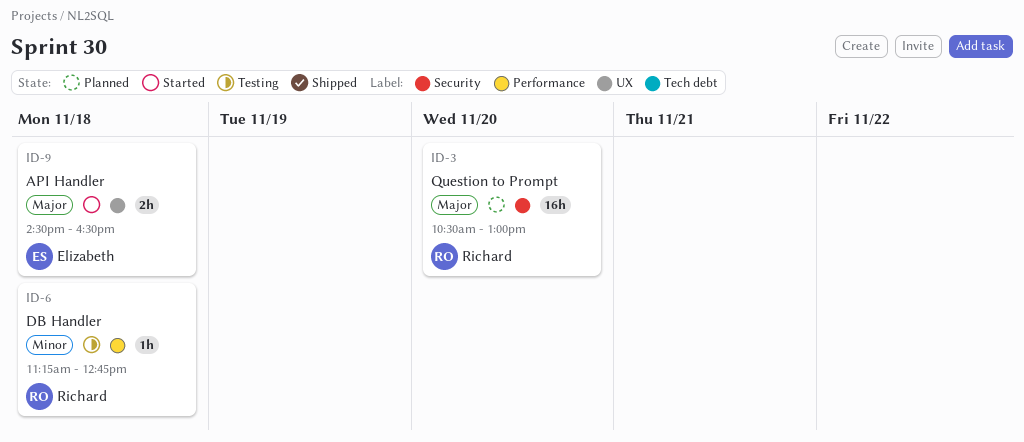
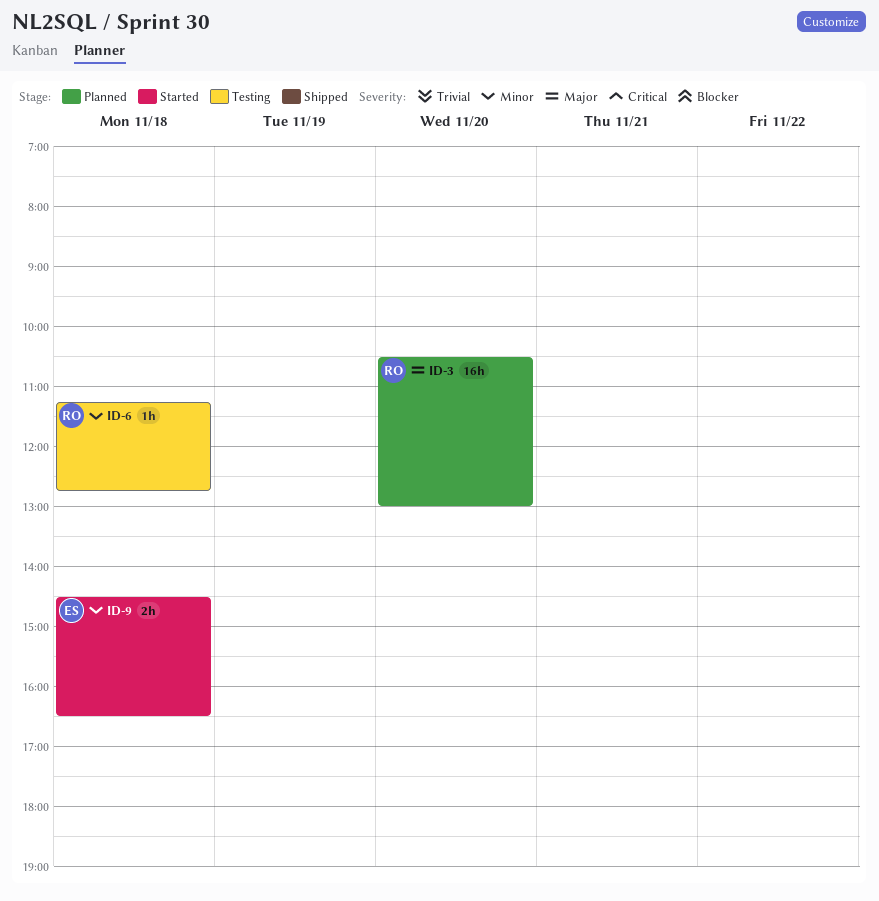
ID-9, priority: Major -> Minor

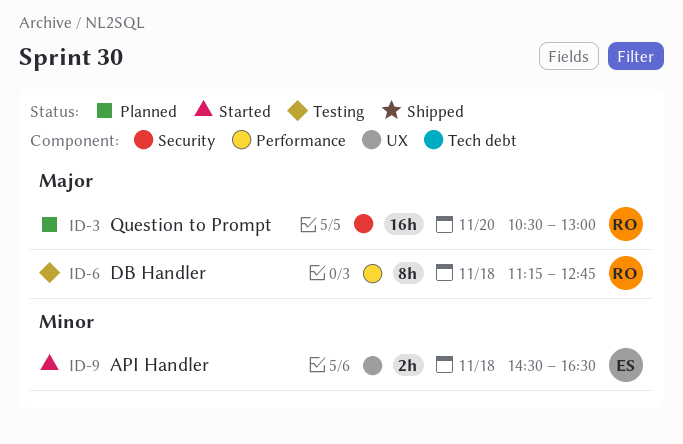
ID-6, priority: Minor -> Major
ID-6, estimate: 1h -> 8h

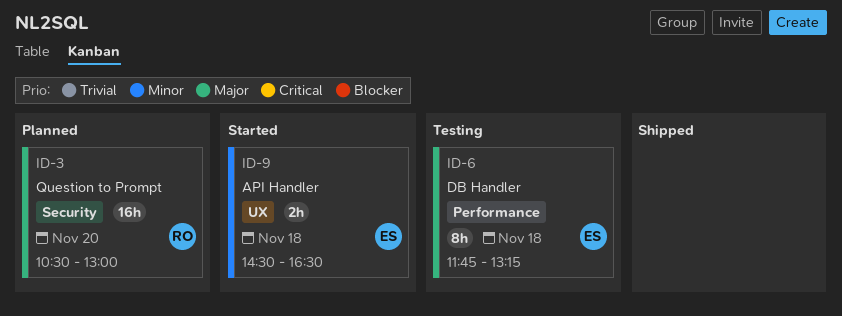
ID-6, owner: RO -> ES
ID-6, begins: 11:15 -> 11:45
ID-6, ends: 12:45 -> 13:15

